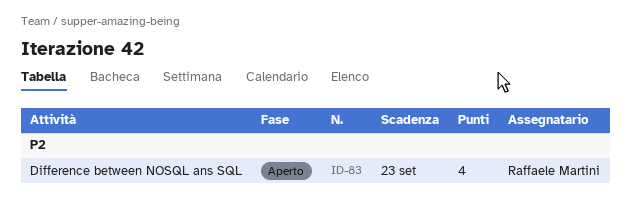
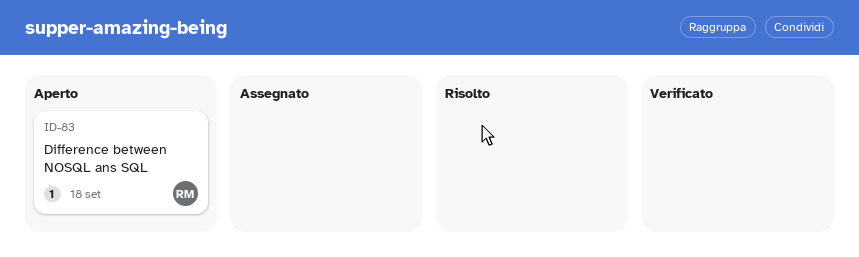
ID-83, estimate: 4 -> 1
ID-83, due: Sep 23 -> Sep 18

